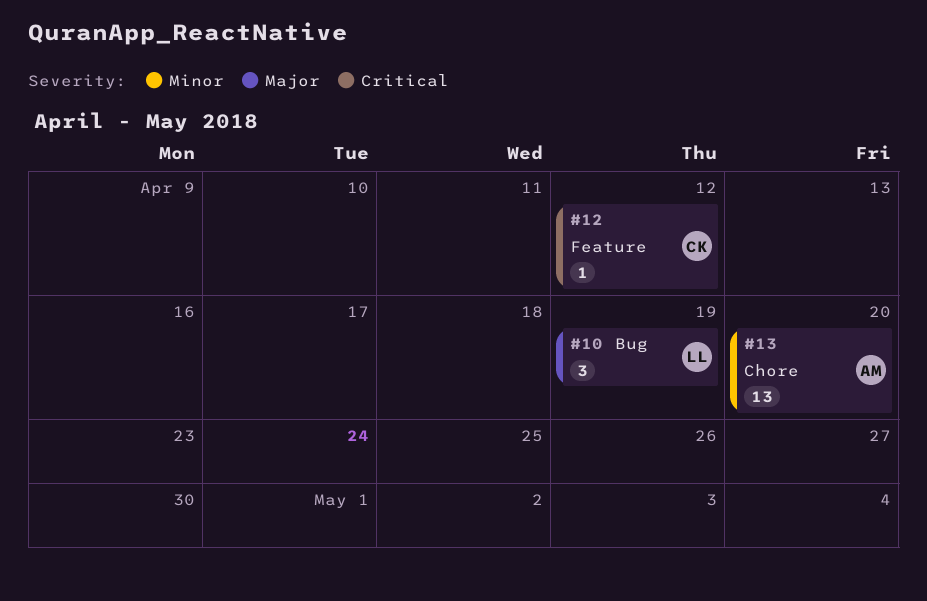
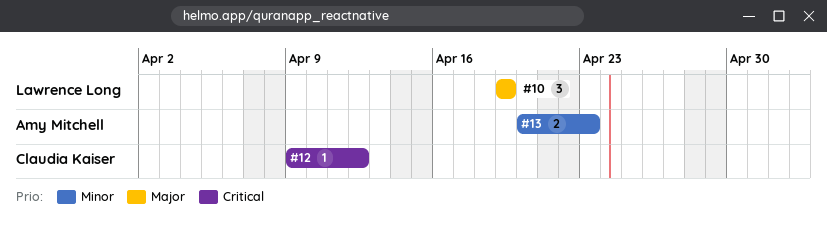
#13, estimate: 13 -> 2
#13, due: Apr 20 -> Apr 23

